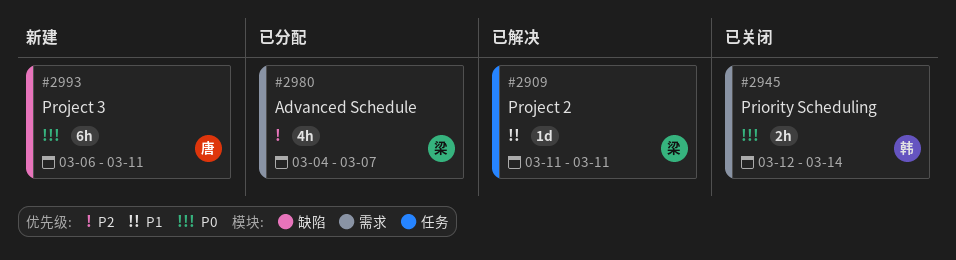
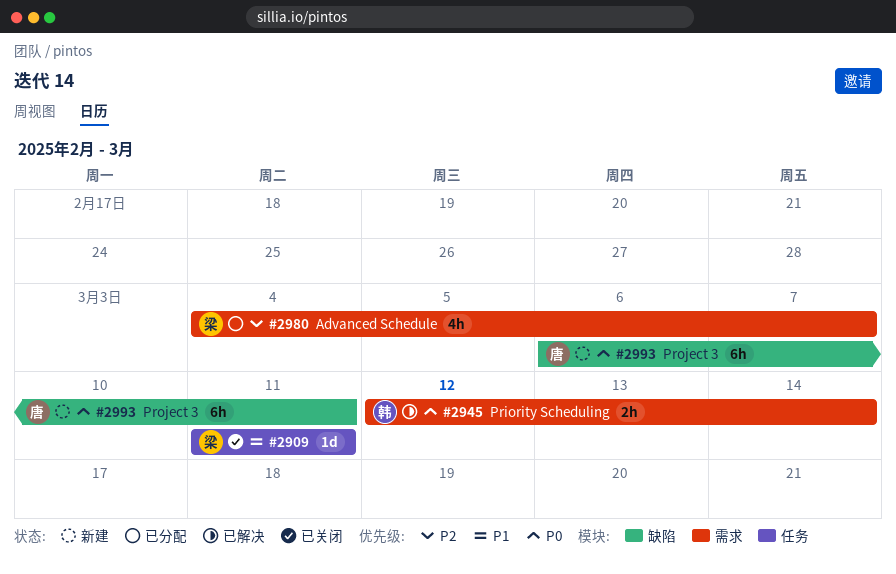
#2909, status: 已解决 -> 已关闭
#2945, status: 已关闭 -> 已解决

